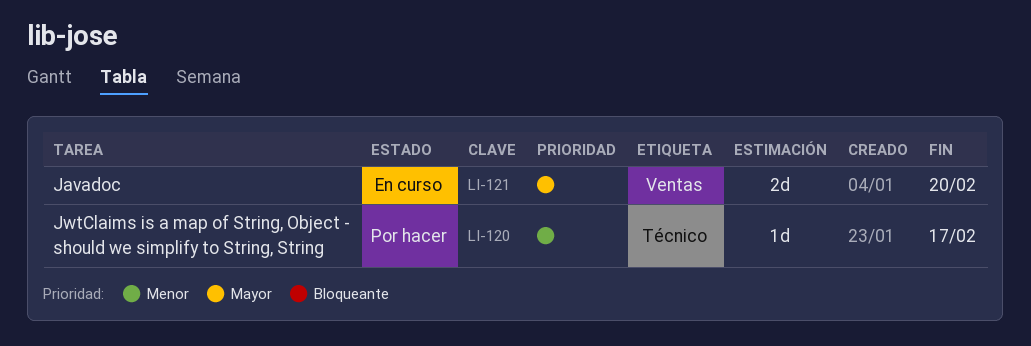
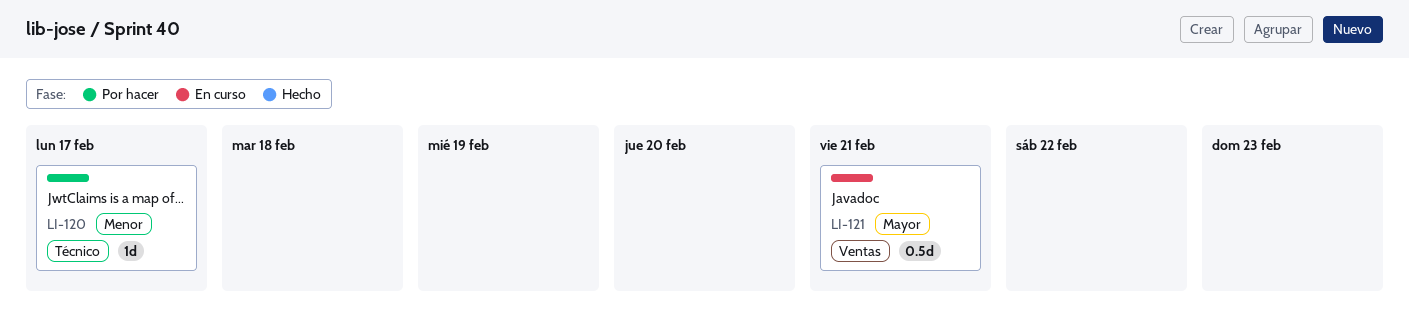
LI-121, estimate: 2d -> 0.5d
LI-121, due: Feb 20 -> Feb 21

